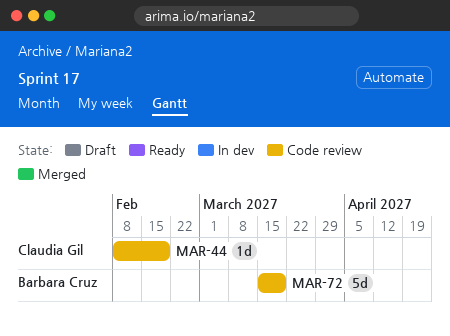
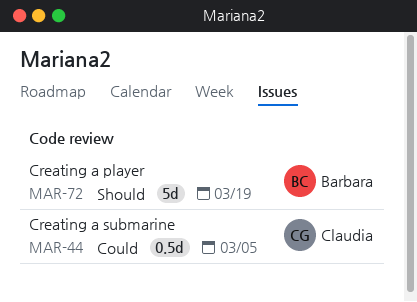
MAR-44, estimate: 1d -> 0.5d
MAR-44, due: Feb 19 -> Mar 5

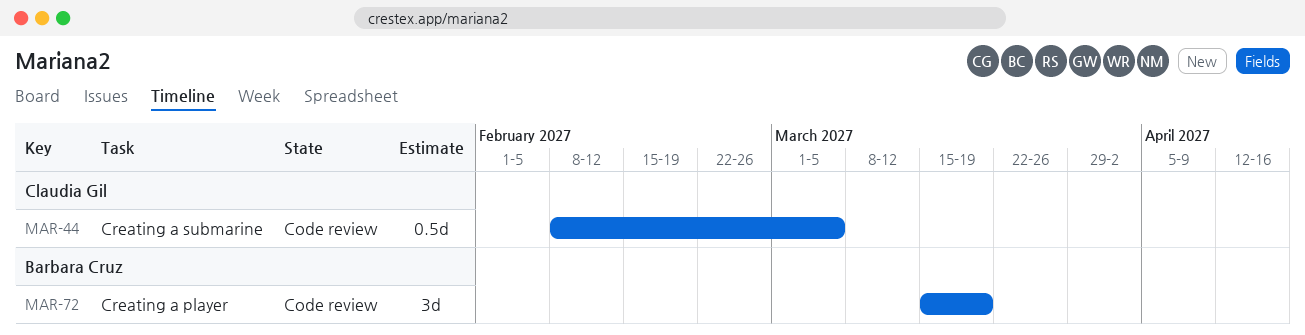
MAR-72, estimate: 5d -> 3d

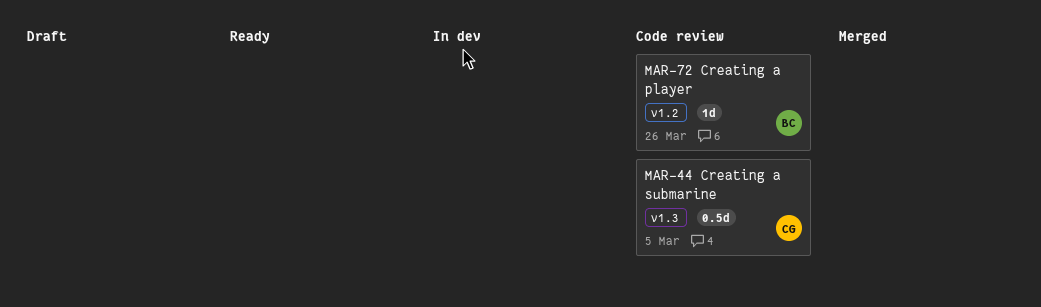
MAR-72, estimate: 3d -> 1d
MAR-72, due: Mar 19 -> Mar 26

